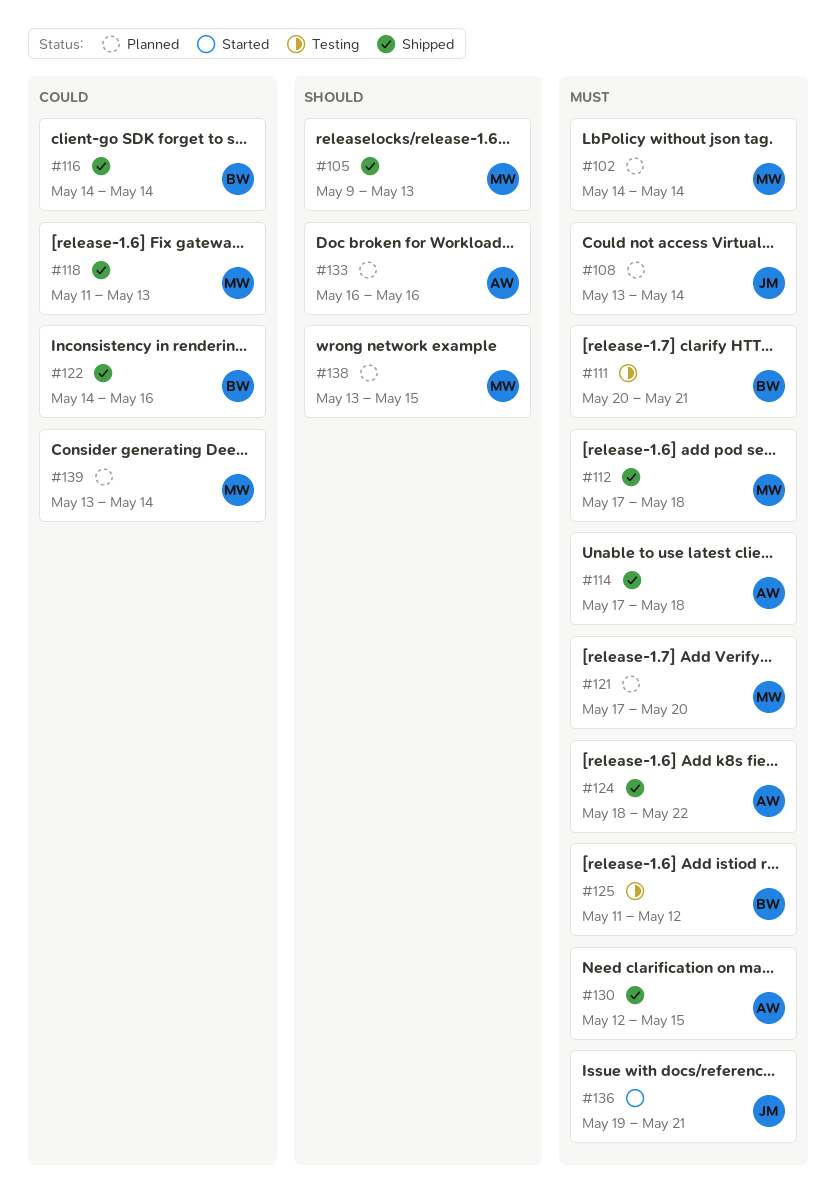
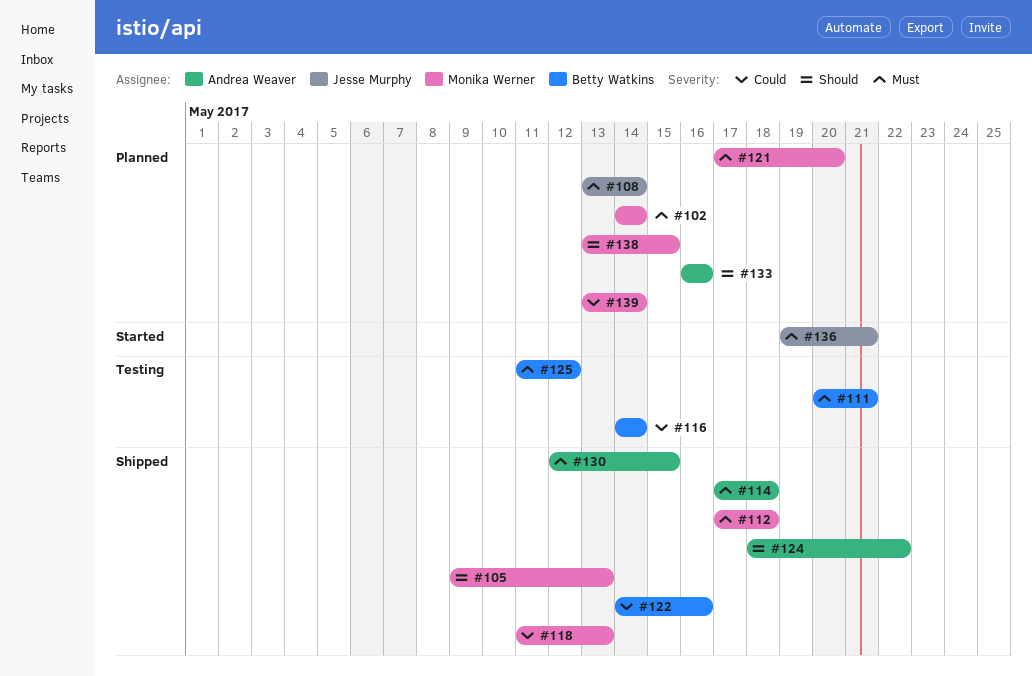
#116, status: Shipped -> Testing
#124, priority: Must -> Should

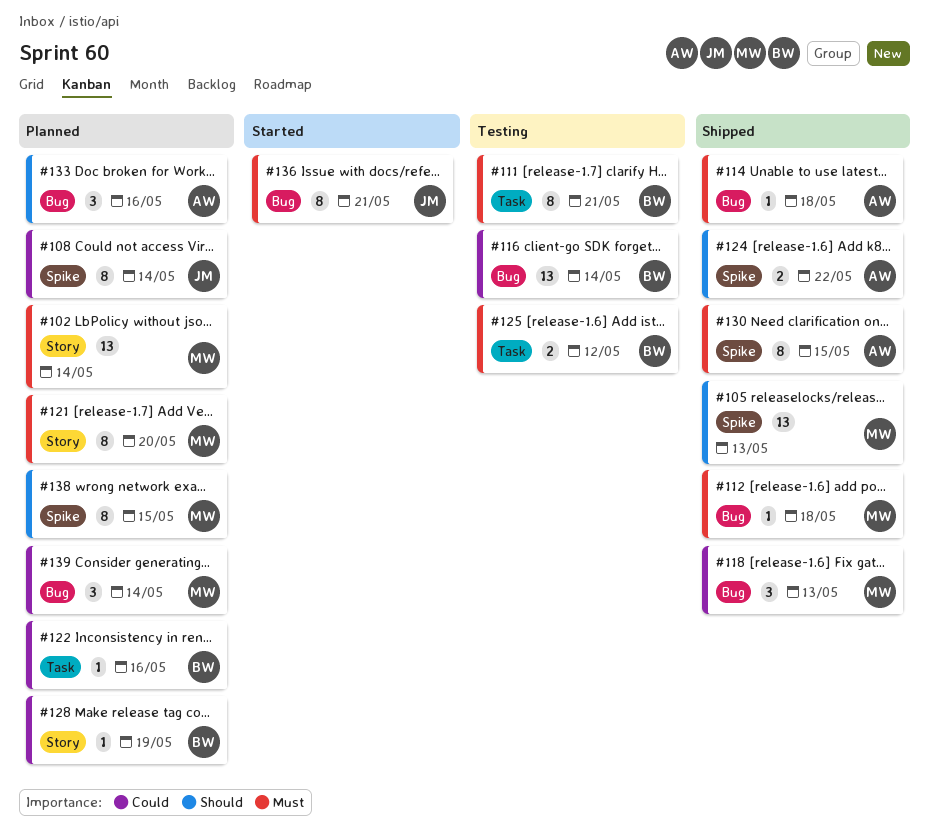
#108, priority: Must -> Could
#122, status: Shipped -> Planned
#128: none -> present

